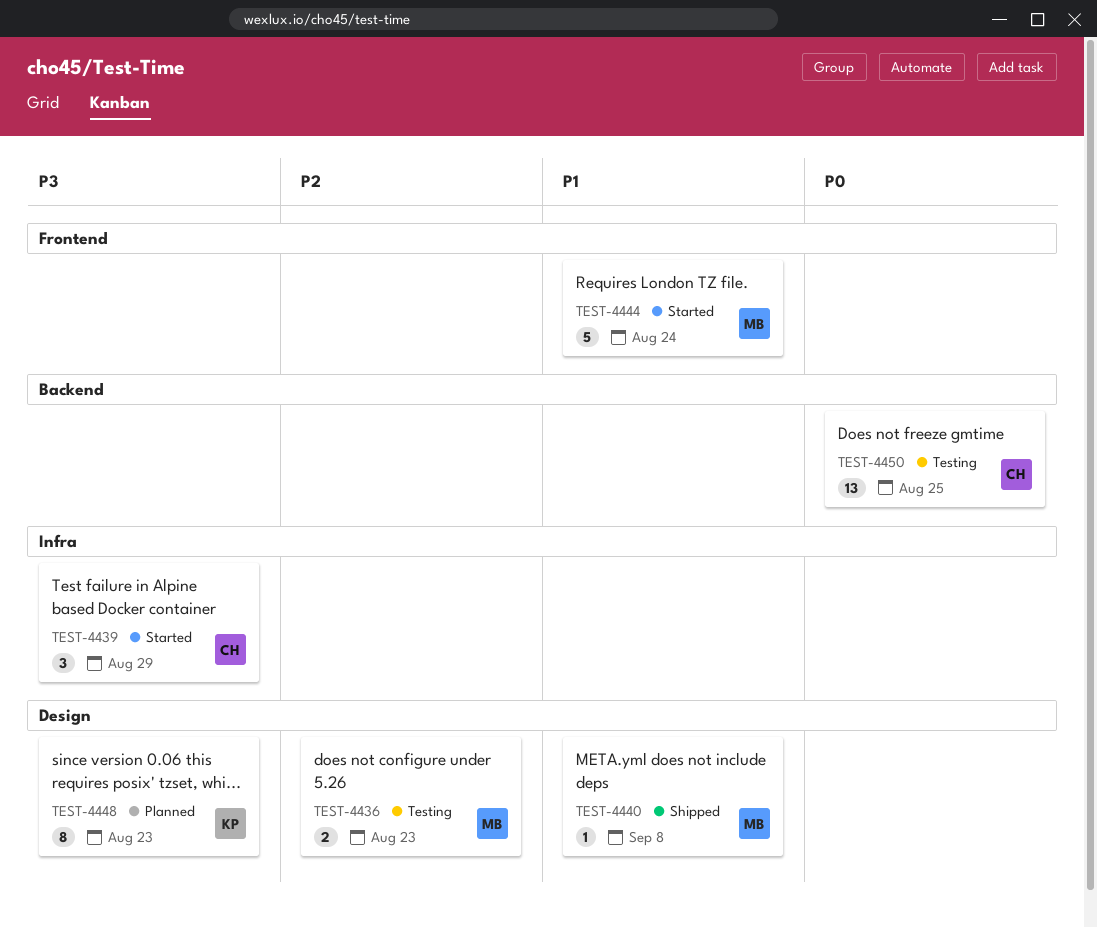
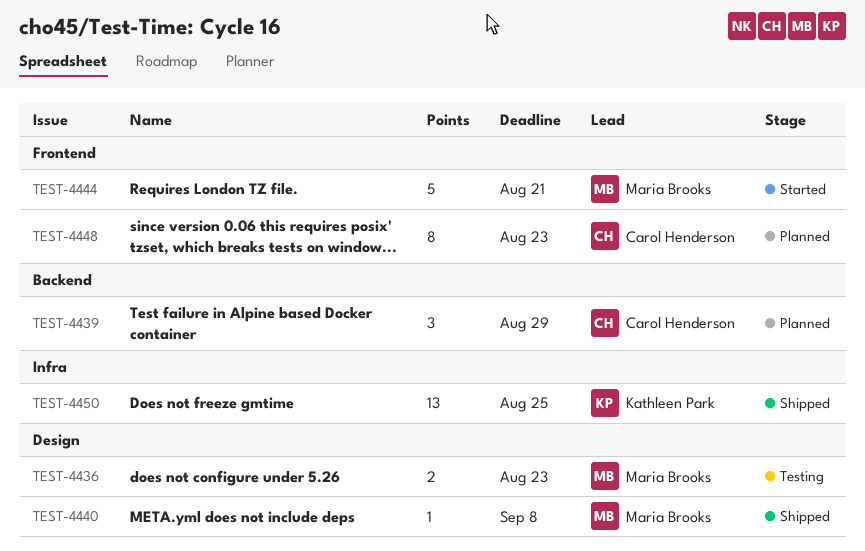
TEST-4439, status: Started -> Planned
TEST-4439, label: Infra -> Backend
TEST-4444, due: Aug 24 -> Aug 21
TEST-4448, owner: Kathleen Park -> Carol Henderson
TEST-4448, label: Design -> Frontend
TEST-4450, status: Testing -> Shipped
TEST-4450, owner: Carol Henderson -> Kathleen Park
TEST-4450, label: Backend -> Infra

